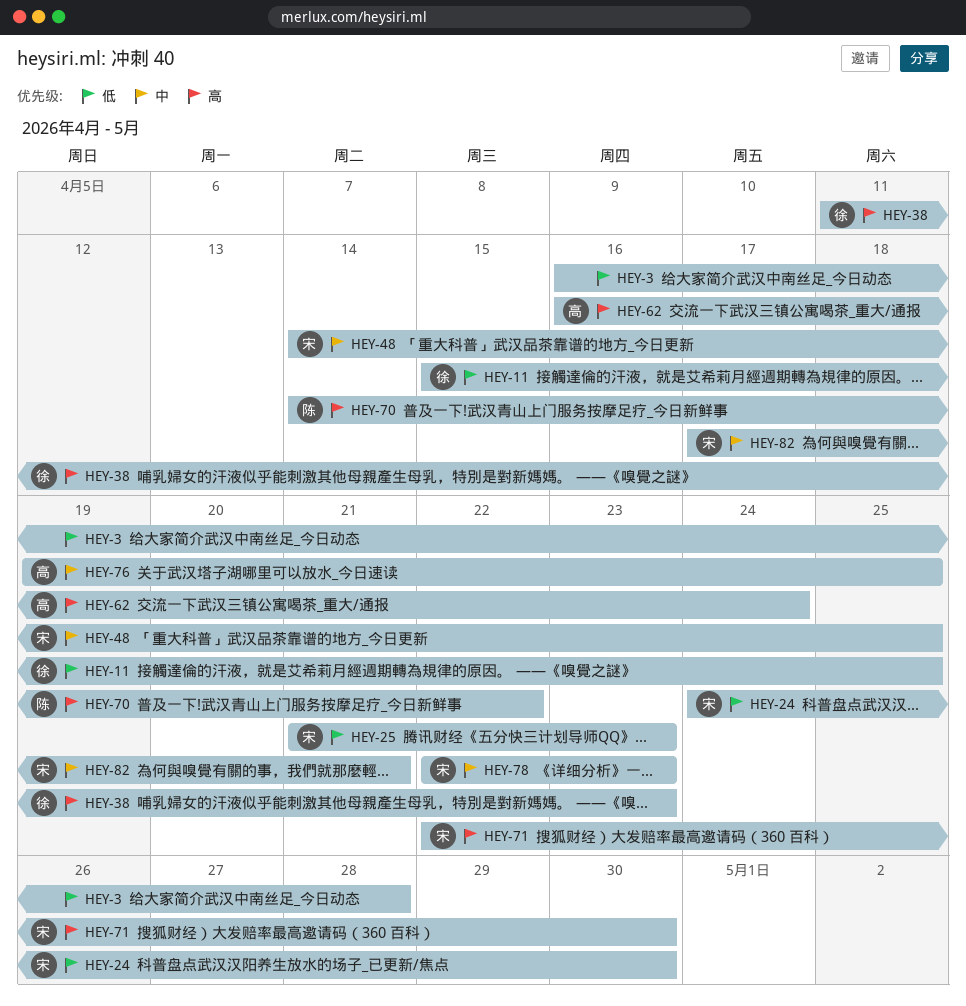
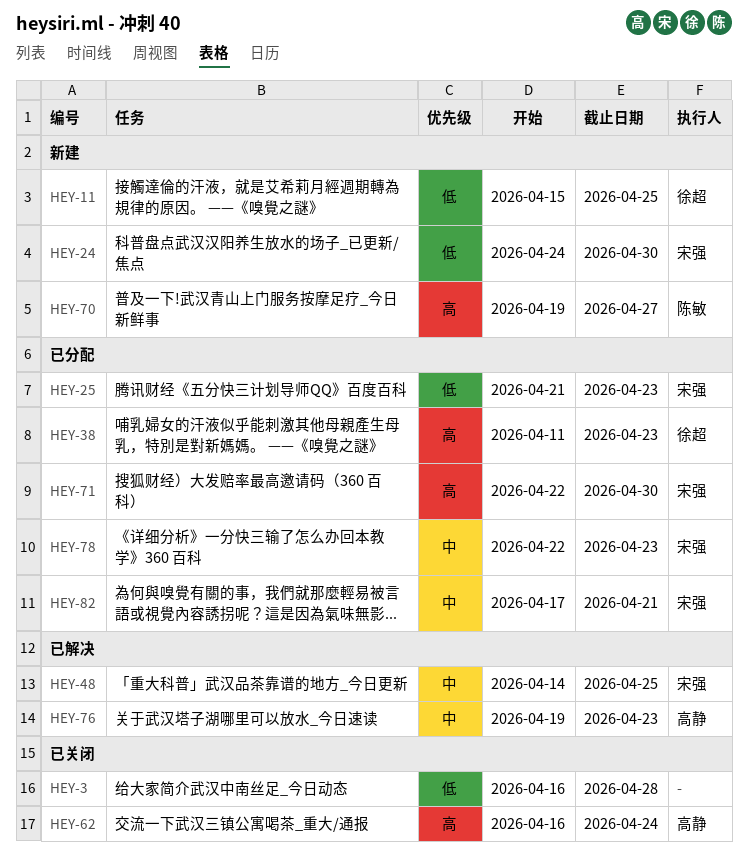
HEY-70, start: Apr 14 -> Apr 19
HEY-70, due: Apr 22 -> Apr 27
HEY-76, due: Apr 25 -> Apr 23

